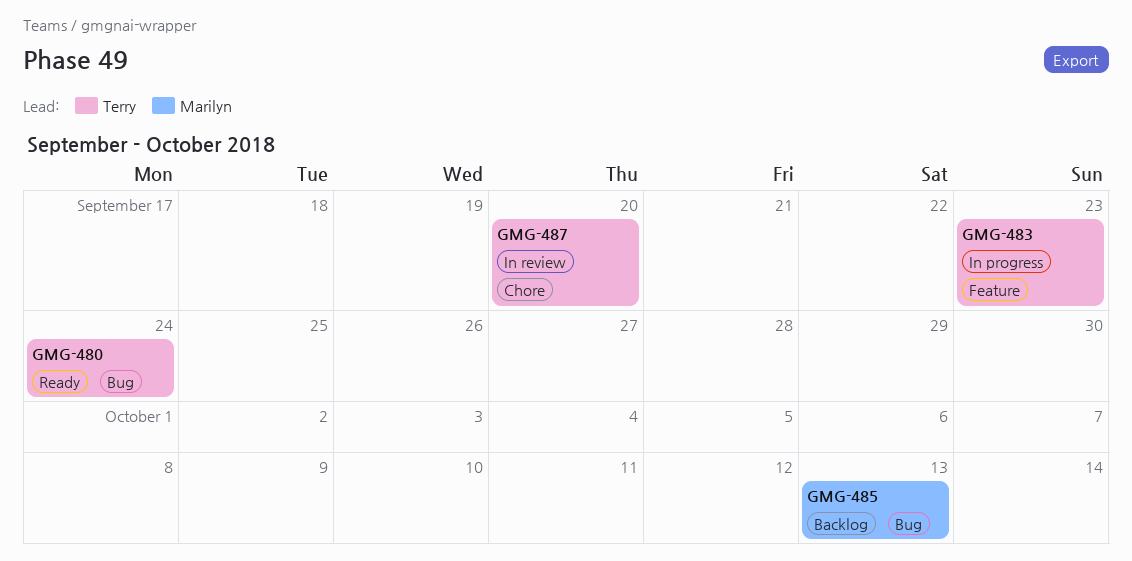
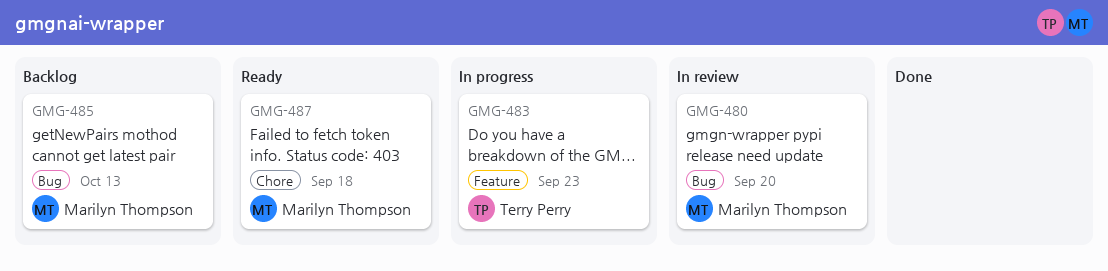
GMG-480, status: Ready -> In review
GMG-480, owner: Terry Perry -> Marilyn Thompson
GMG-480, due: Sep 24 -> Sep 20
GMG-487, status: In review -> Ready
GMG-487, owner: Terry Perry -> Marilyn Thompson
GMG-487, due: Sep 20 -> Sep 18

